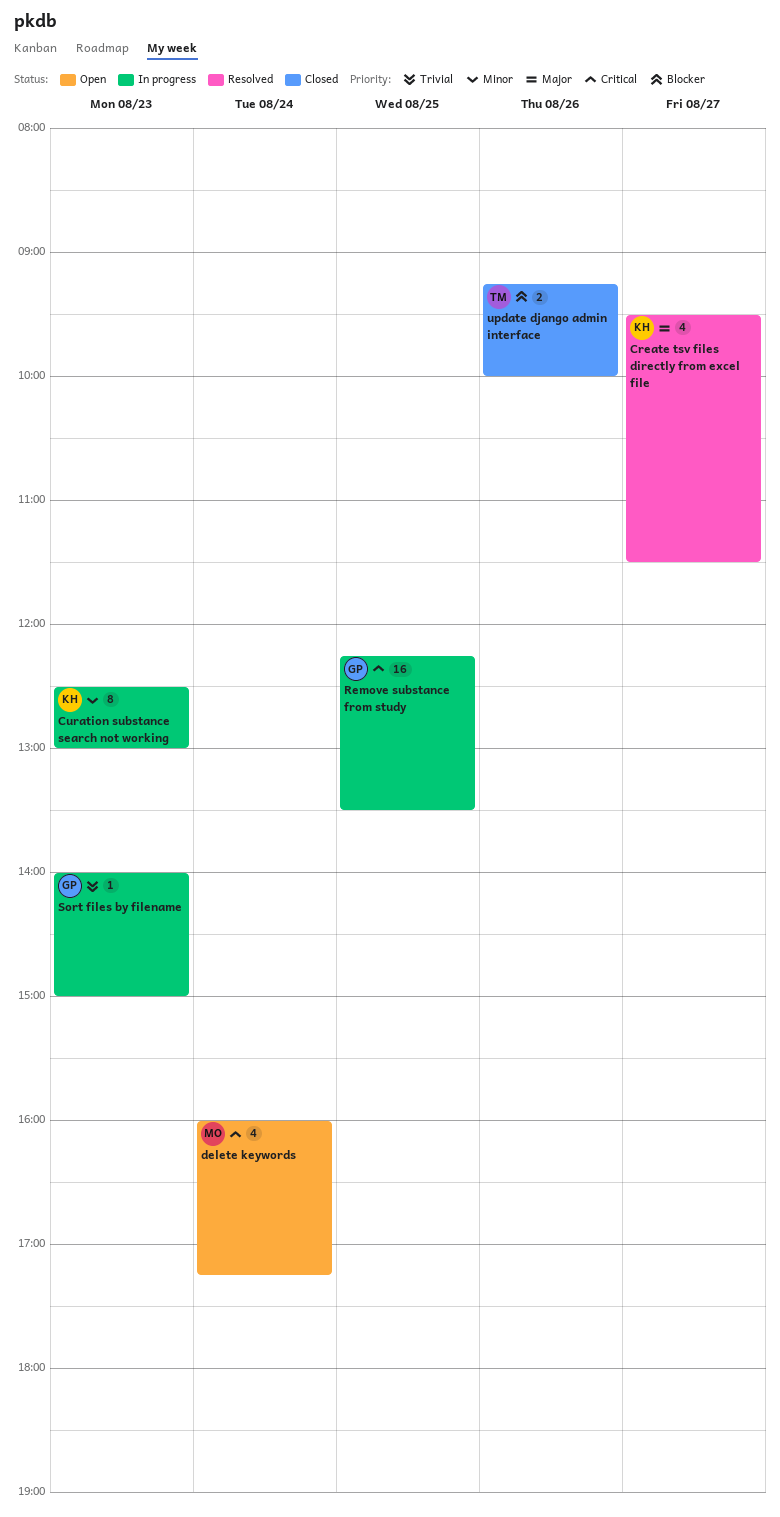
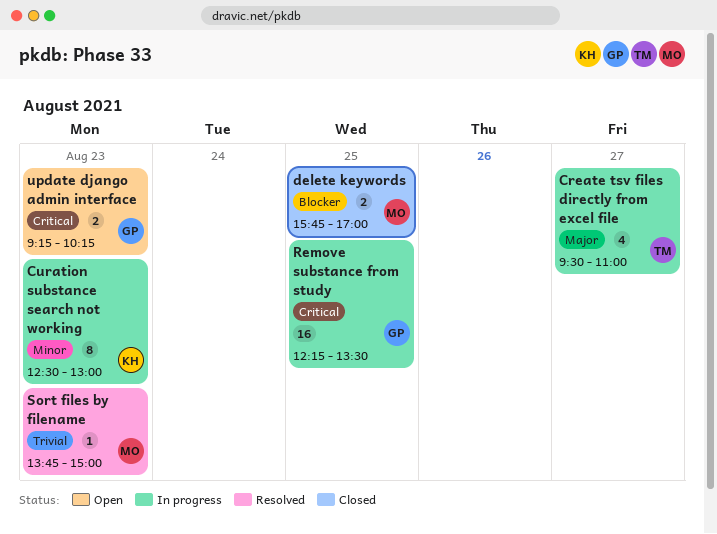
Create tsv files directly from excel file, status: Resolved -> In progress
Create tsv files directly from excel file, owner: KH -> TM
Create tsv files directly from excel file, ends: 11:30 -> 11:00
delete keywords, status: Open -> Closed
delete keywords, priority: Critical -> Blocker
delete keywords, estimate: 4 -> 2
delete keywords, day: Aug 24 -> Aug 25
delete keywords, begins: 16:00 -> 15:45
delete keywords, ends: 17:15 -> 17:00
Sort files by filename, status: In progress -> Resolved
Sort files by filename, owner: GP -> MO
Sort files by filename, begins: 14:00 -> 13:45
update django admin interface, status: Closed -> Open
update django admin interface, owner: TM -> GP
update django admin interface, priority: Blocker -> Critical
update django admin interface, day: Aug 26 -> Aug 23
update django admin interface, ends: 10:00 -> 10:15

